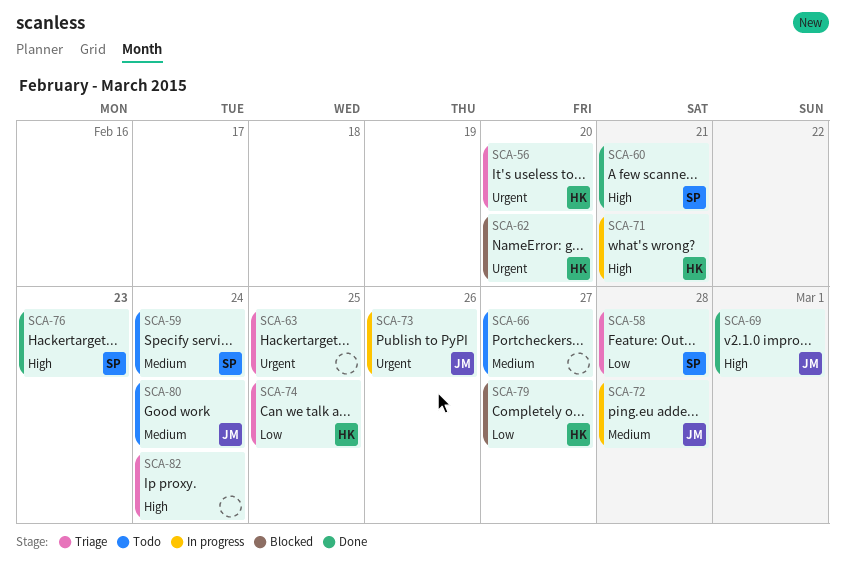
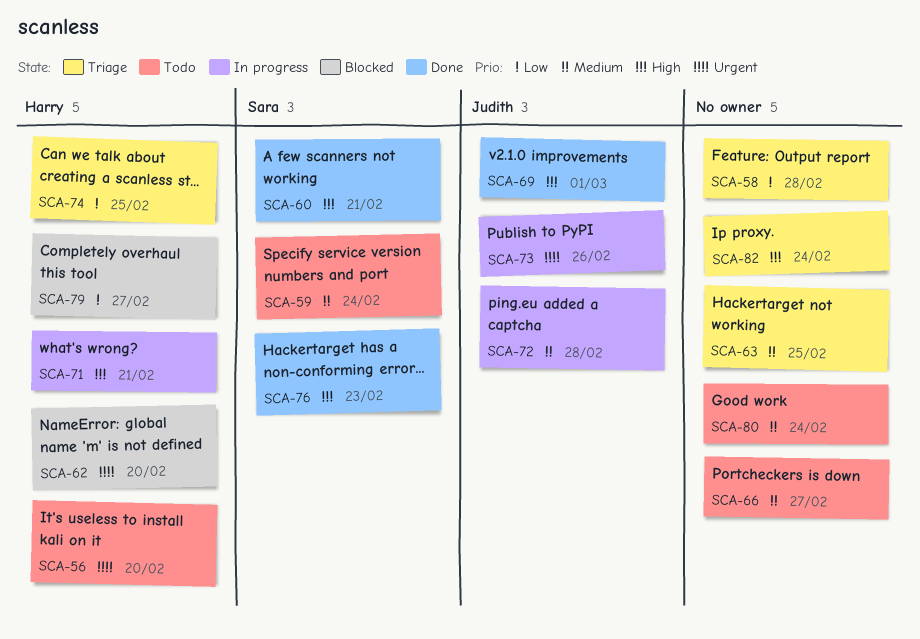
SCA-56, status: Triage -> Todo
SCA-58, owner: Sara -> none
SCA-63, priority: Urgent -> Medium
SCA-80, owner: Judith -> none

